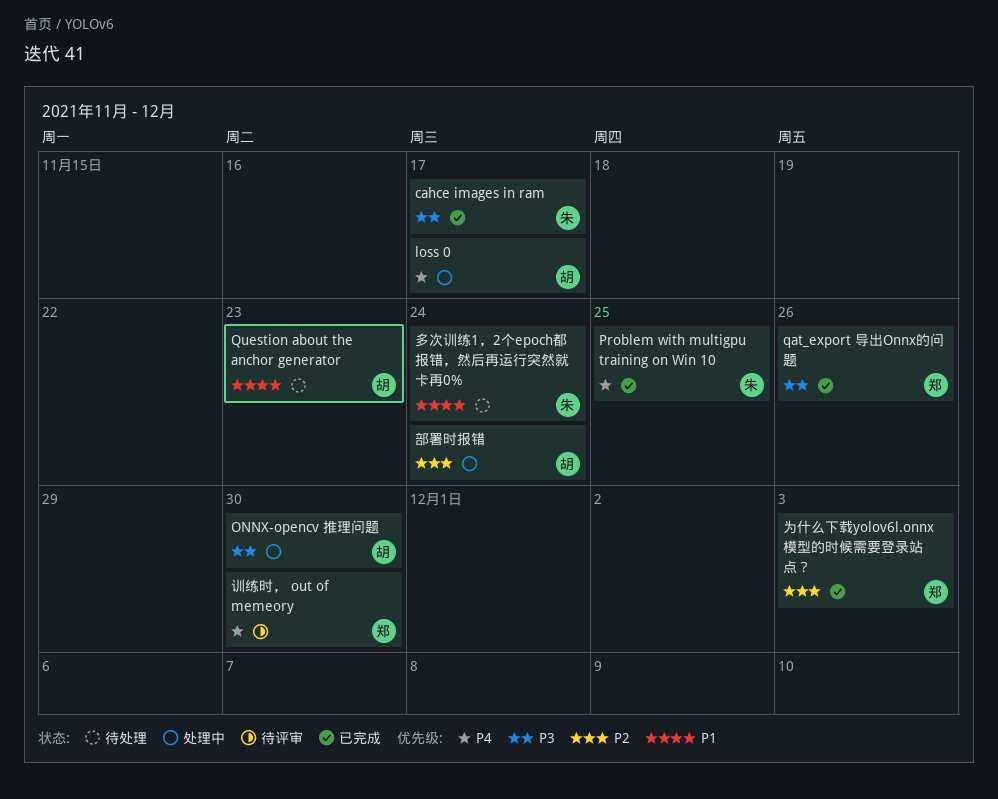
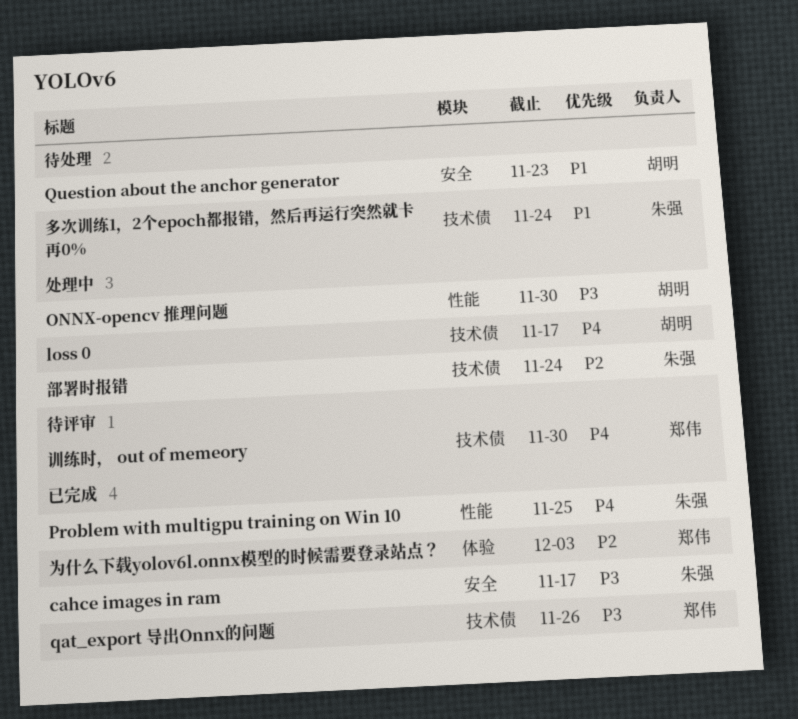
部署时报错, owner: 胡明 -> 朱强

